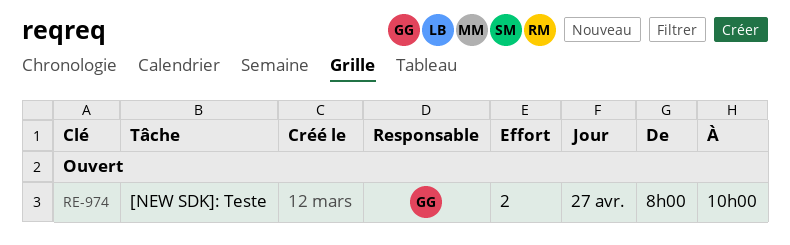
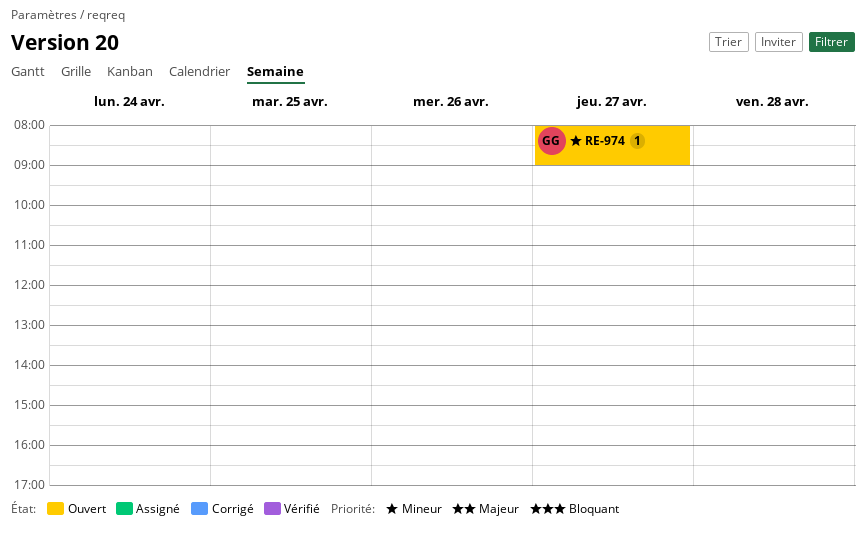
RE-974, estimate: 2 -> 1
RE-974, ends: 10:00 -> 09:00

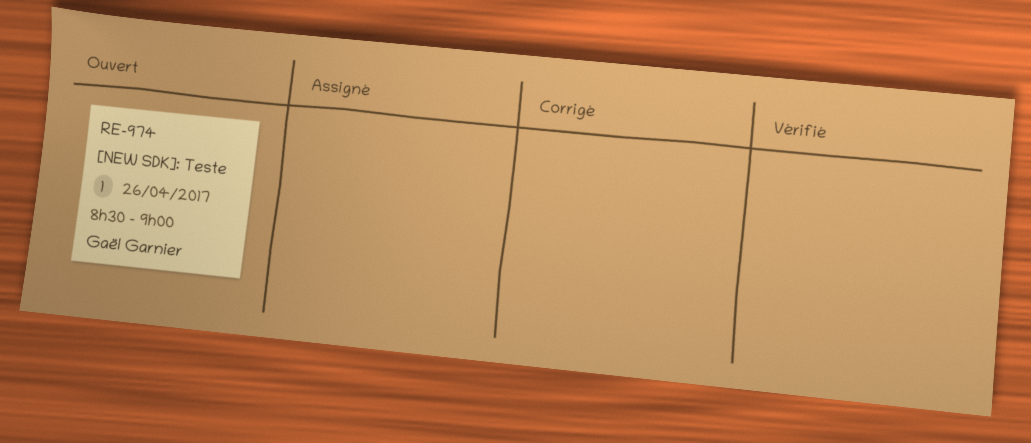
RE-974, day: Apr 27 -> Apr 26
RE-974, begins: 08:00 -> 08:30

